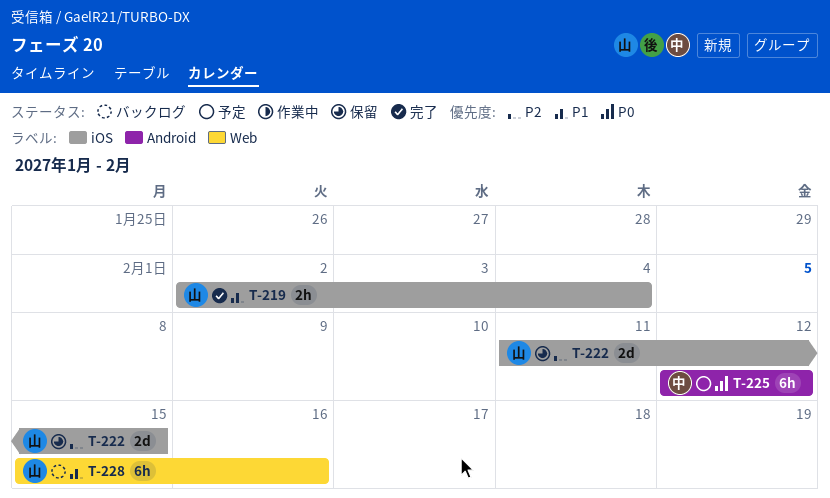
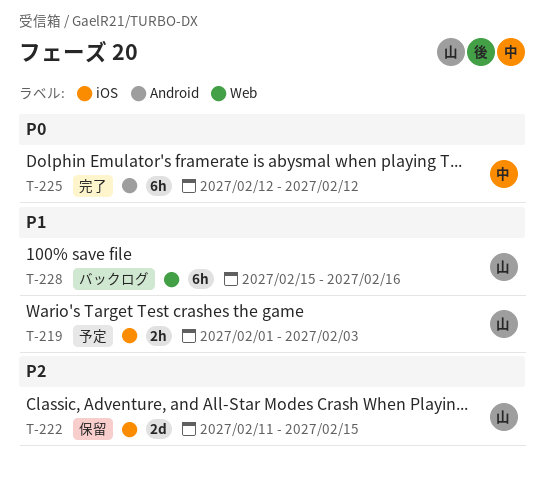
T-219, status: 完了 -> 予定
T-219, start: Feb 2 -> Feb 1
T-219, due: Feb 4 -> Feb 3
T-225, status: 予定 -> 完了

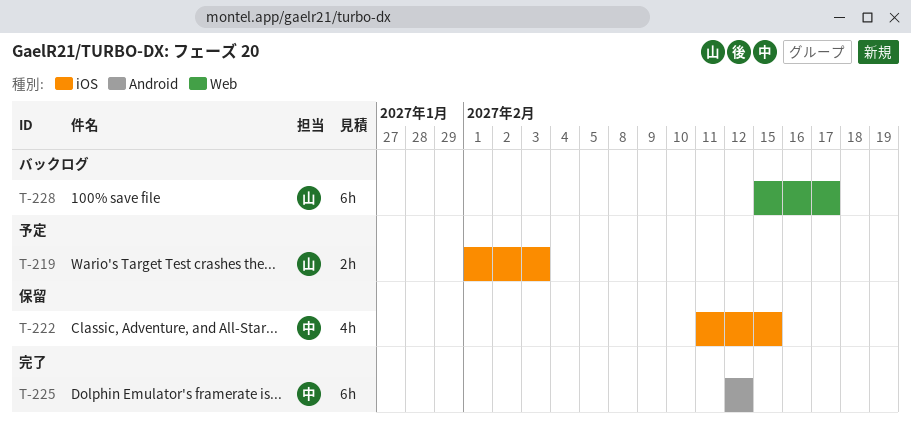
T-222, owner: 山 -> 中
T-222, estimate: 2d -> 4h
T-228, due: Feb 16 -> Feb 17

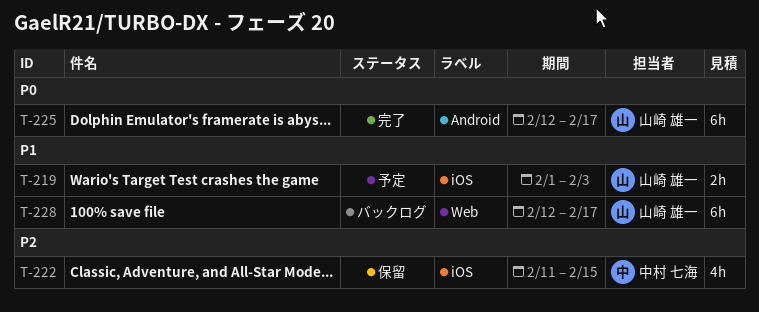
T-225, owner: 中村 七海 -> 山崎 雄一
T-225, due: Feb 12 -> Feb 17
T-228, start: Feb 15 -> Feb 12

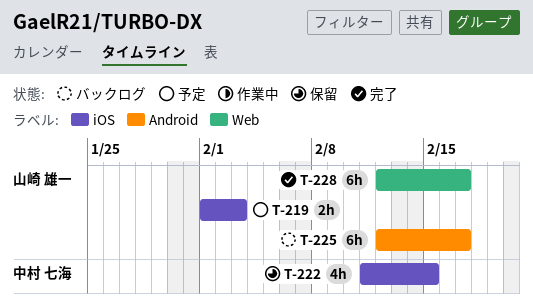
T-225, status: 完了 -> バックログ
T-228, status: バックログ -> 完了

